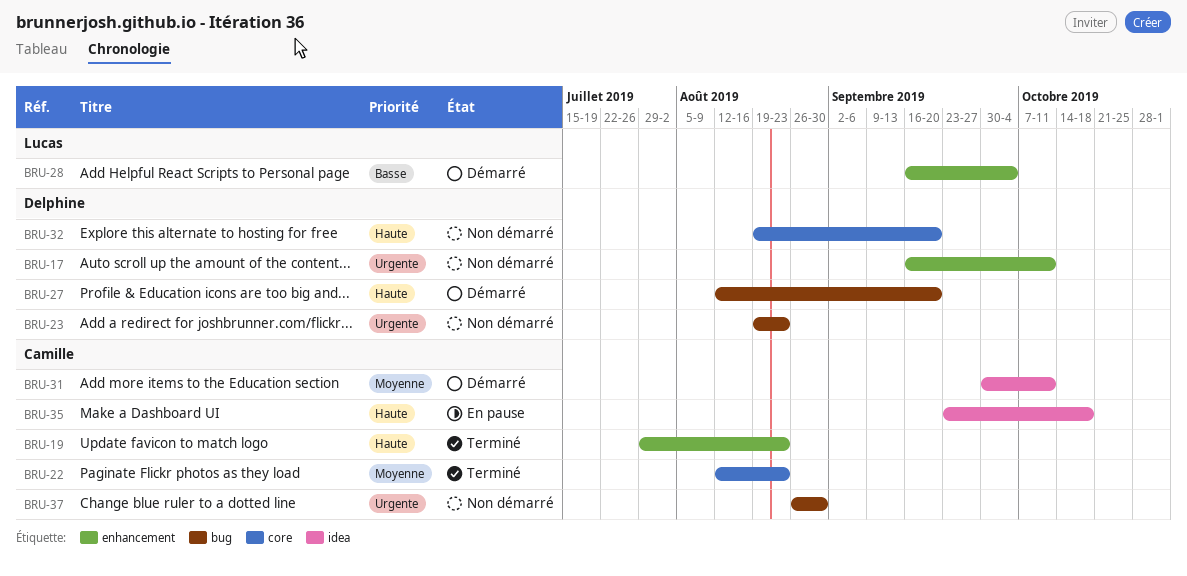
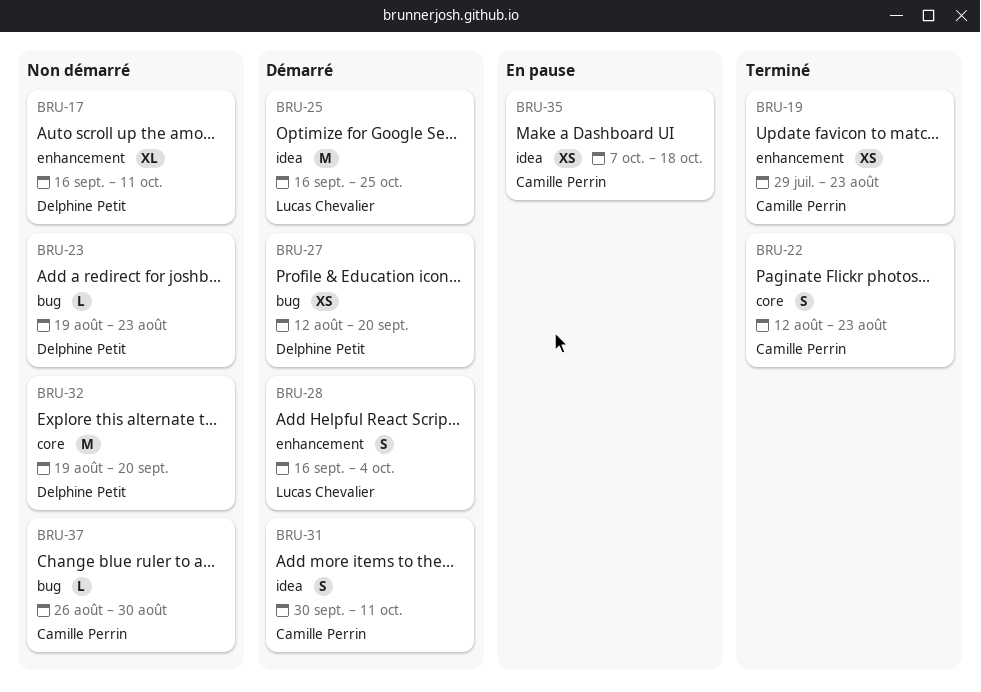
BRU-25: none -> present
BRU-35, start: Sep 23 -> Oct 7

